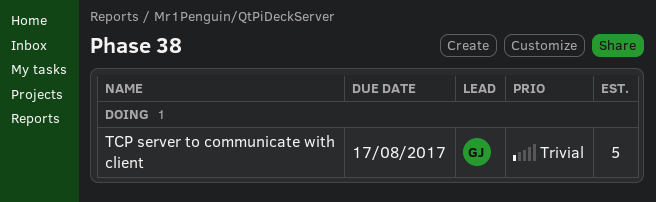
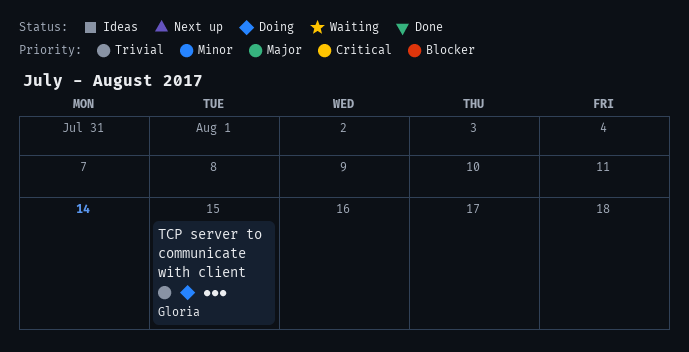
TCP server to communicate with client, estimate: 5 -> 3
TCP server to communicate with client, due: Aug 17 -> Aug 15

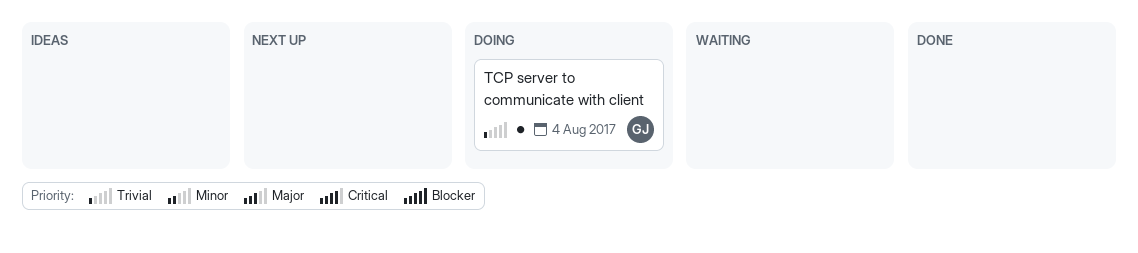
TCP server to communicate with client, estimate: 3 -> 1
TCP server to communicate with client, due: Aug 15 -> Aug 4

